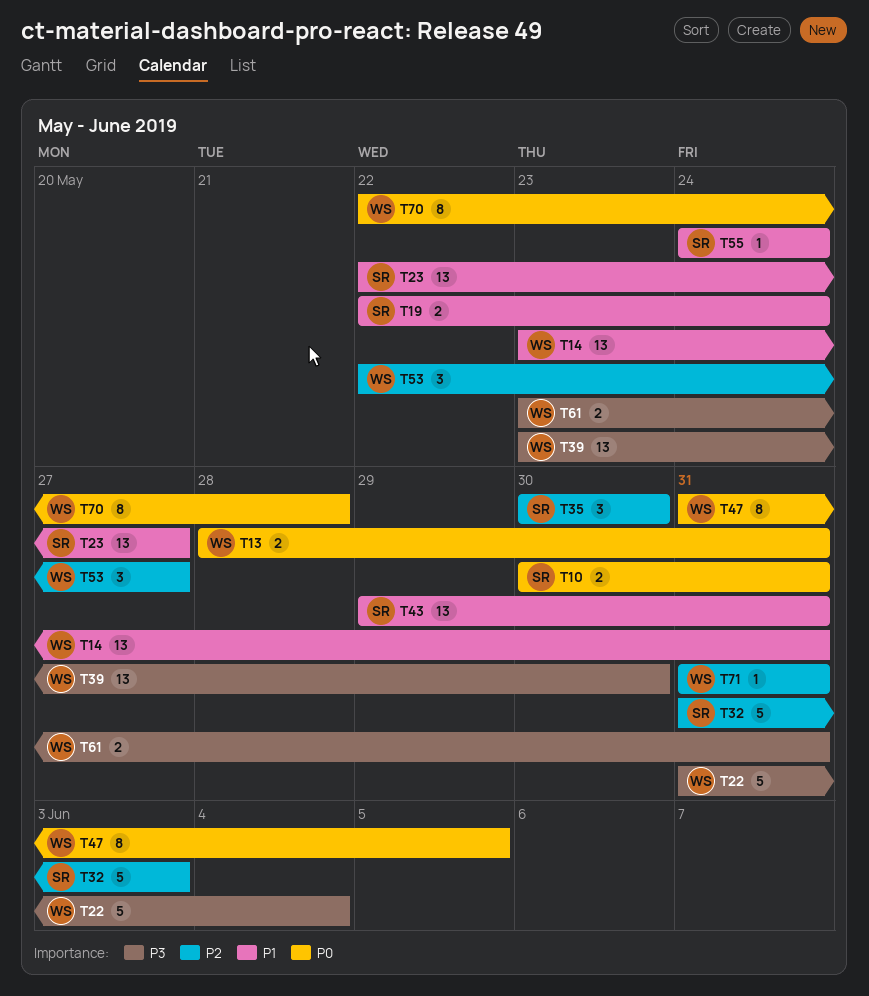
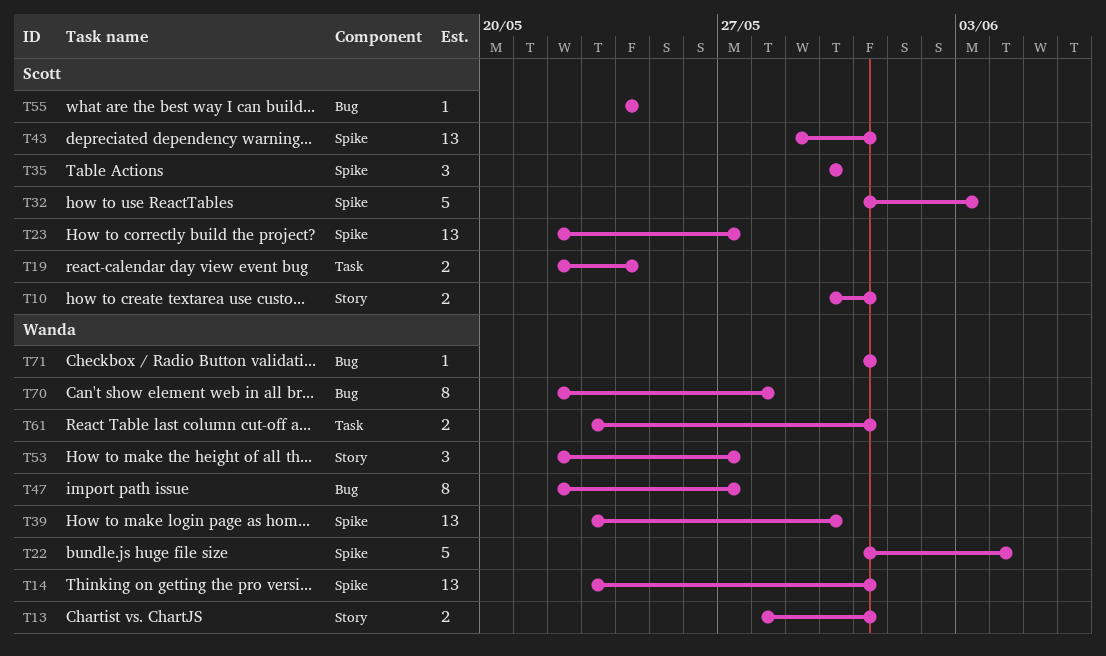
T47, start: May 31 -> May 22
T47, due: Jun 5 -> May 27

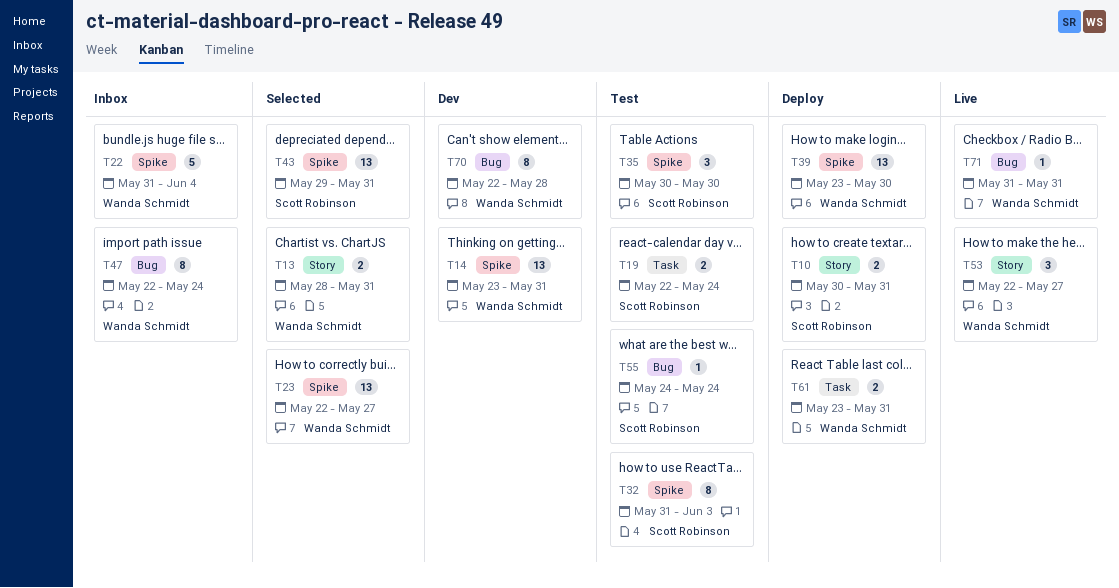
T23, owner: Scott Robinson -> Wanda Schmidt
T32, estimate: 5 -> 8
T47, due: May 27 -> May 24

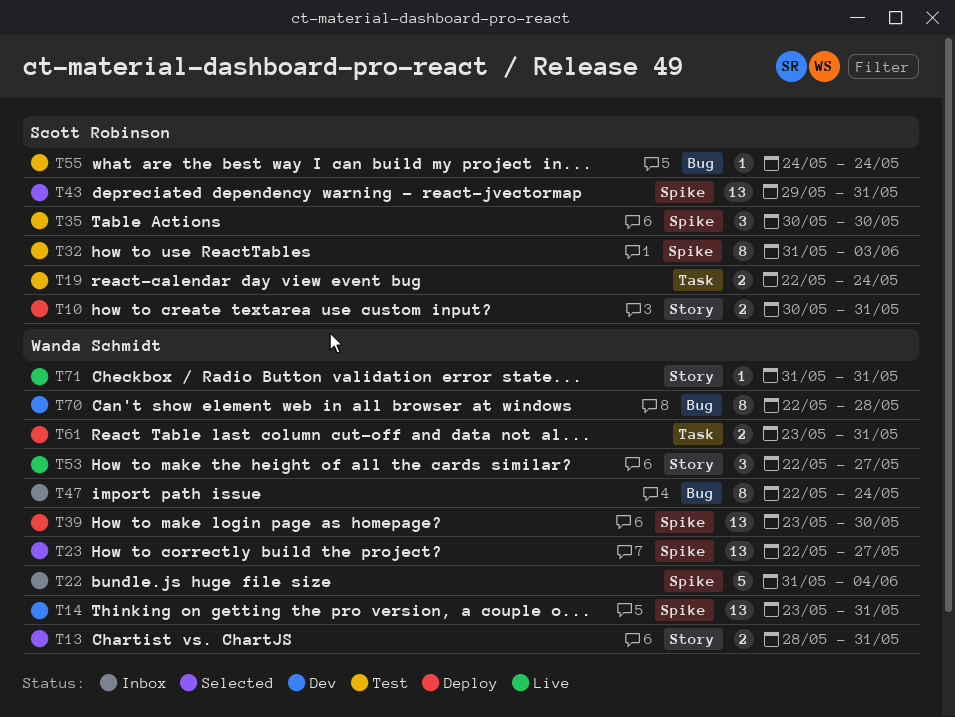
T71, label: Bug -> Story

